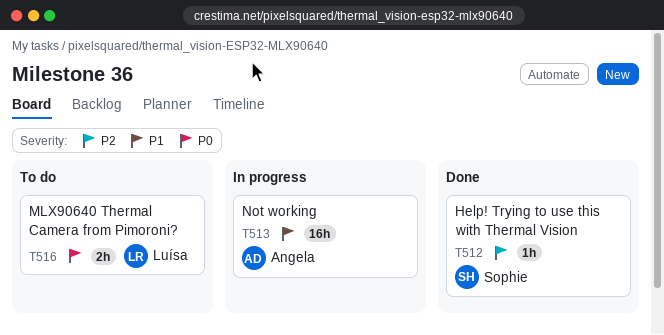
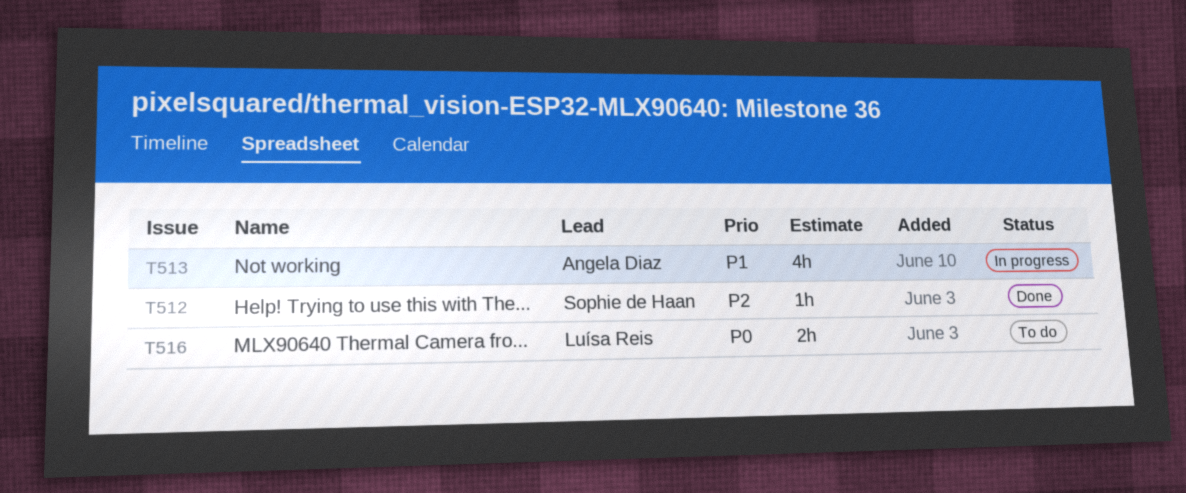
T513, estimate: 16h -> 4h

